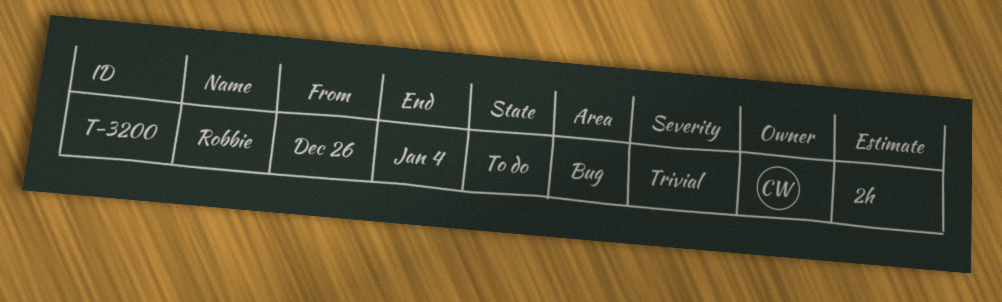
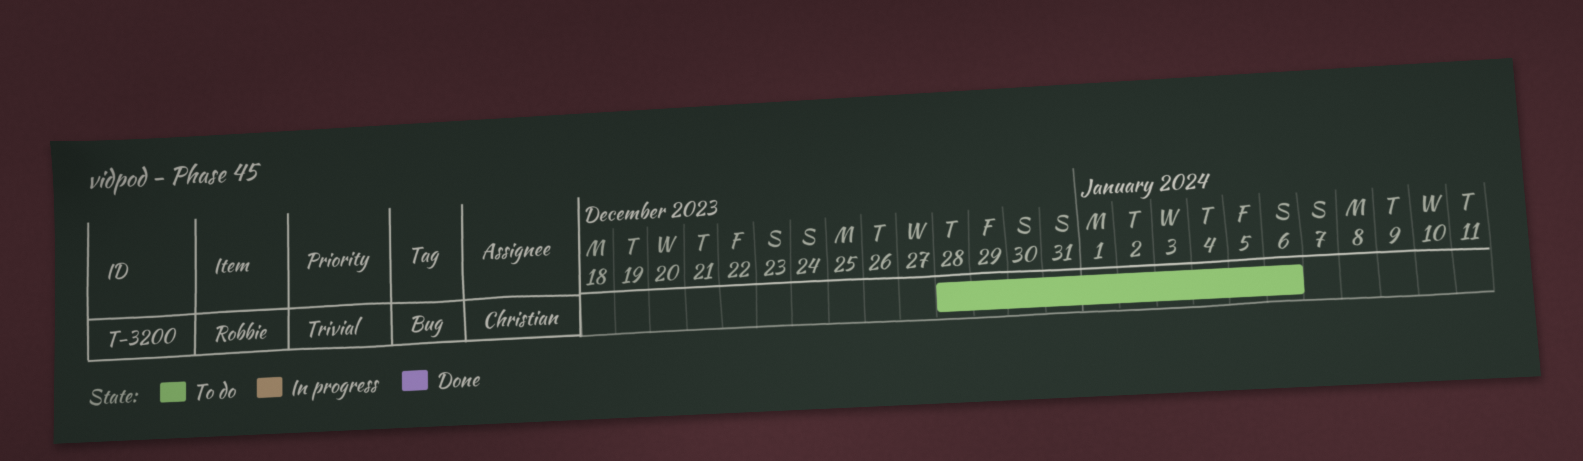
T-3200, start: Dec 26 -> Dec 28
T-3200, due: Jan 4 -> Jan 6

